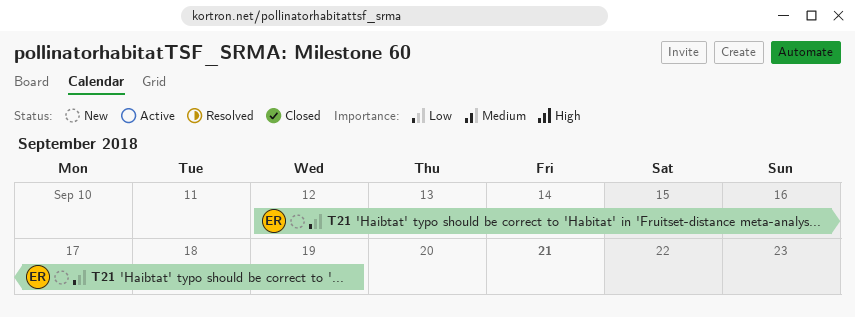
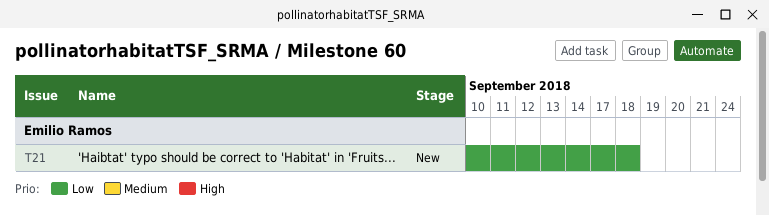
T21, start: Sep 12 -> Sep 10
T21, due: Sep 19 -> Sep 18

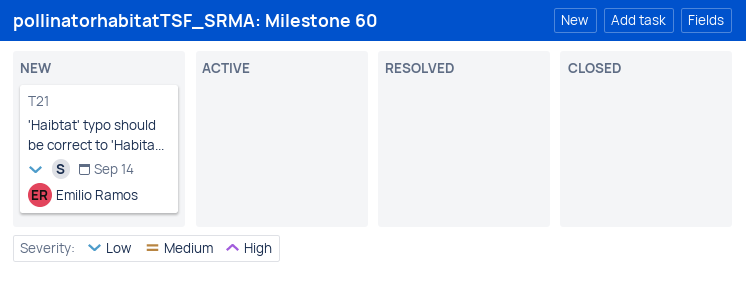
T21, due: Sep 18 -> Sep 14

